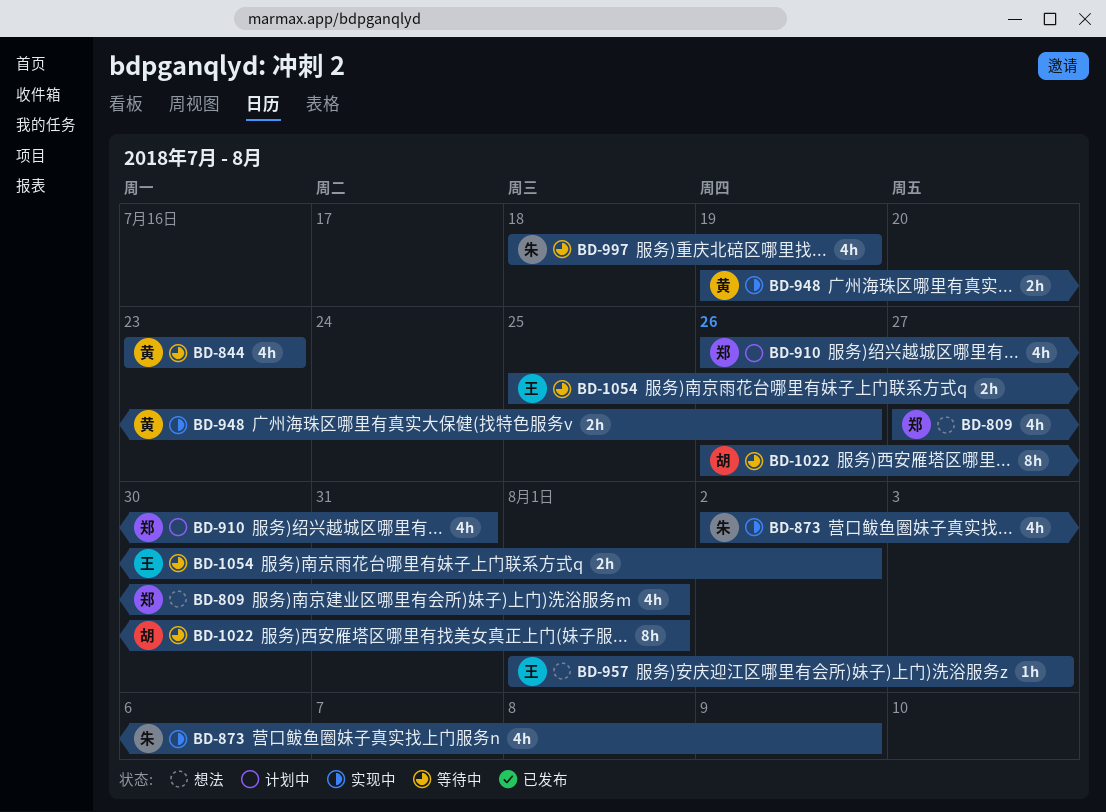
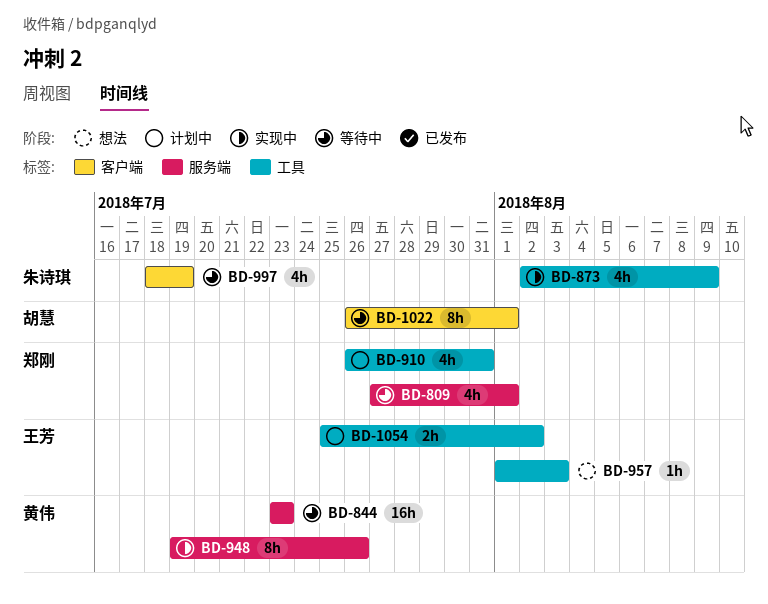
BD-809, status: 想法 -> 等待中
BD-844, estimate: 4h -> 16h
BD-948, estimate: 2h -> 8h
BD-1054, status: 等待中 -> 计划中

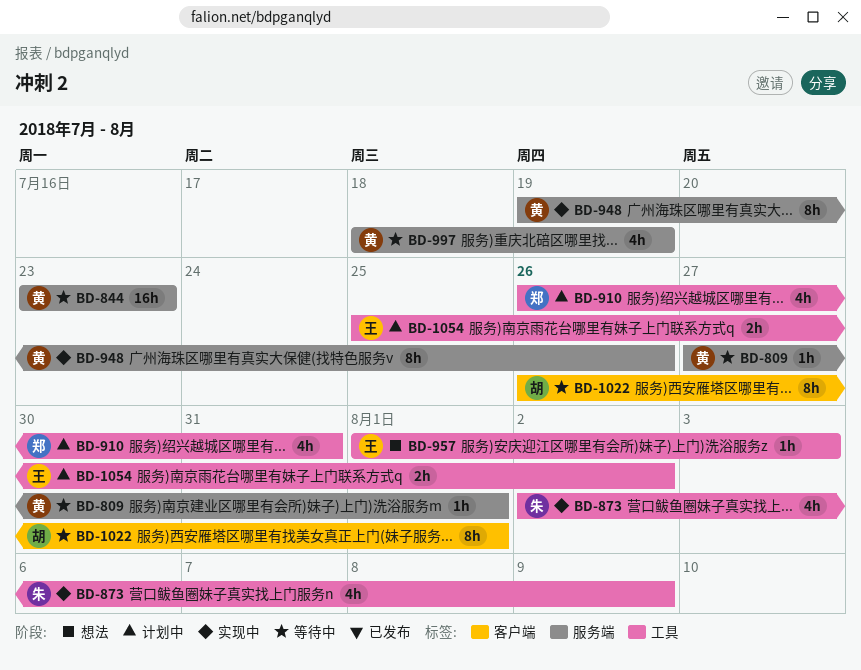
BD-809, owner: 郑刚 -> 黄伟
BD-809, estimate: 4h -> 1h
BD-997, owner: 朱诗琪 -> 黄伟
BD-997, label: 客户端 -> 服务端

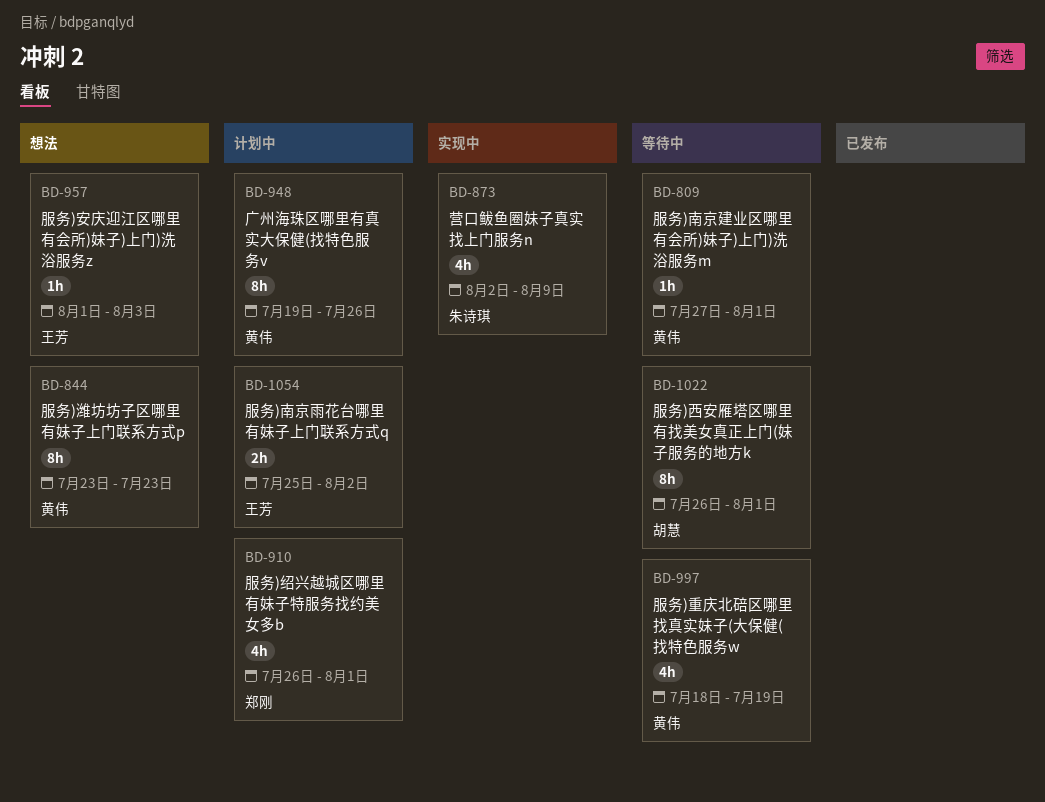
BD-844, status: 等待中 -> 想法
BD-844, estimate: 16h -> 8h
BD-910, due: Jul 31 -> Aug 1
BD-948, status: 实现中 -> 计划中

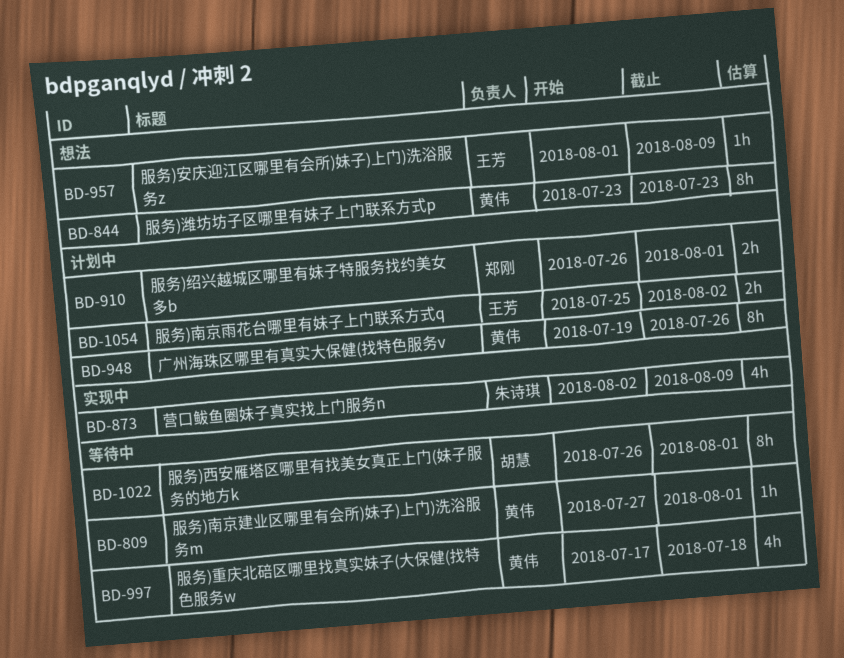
BD-910, estimate: 4h -> 2h
BD-957, due: Aug 3 -> Aug 9
BD-997, start: Jul 18 -> Jul 17
BD-997, due: Jul 19 -> Jul 18

